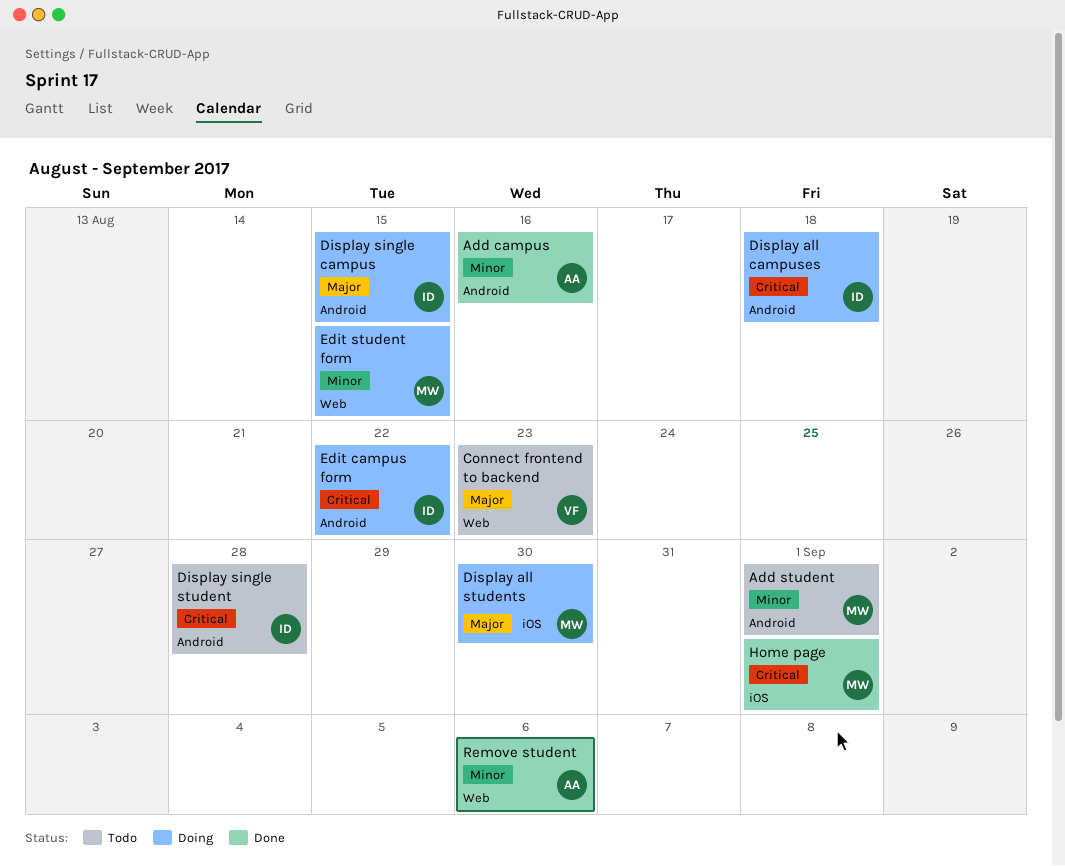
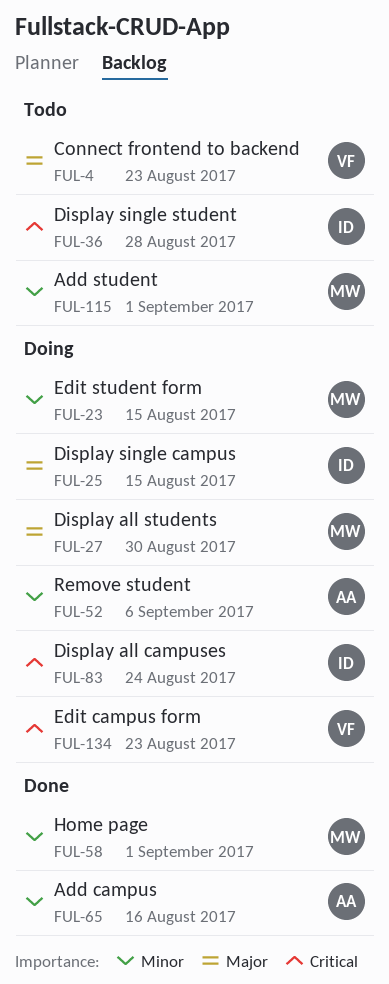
Display all campuses, due: Aug 18 -> Aug 24
Edit campus form, owner: ID -> VF
Edit campus form, due: Aug 22 -> Aug 23
Home page, priority: Critical -> Minor
Remove student, status: Done -> Doing

